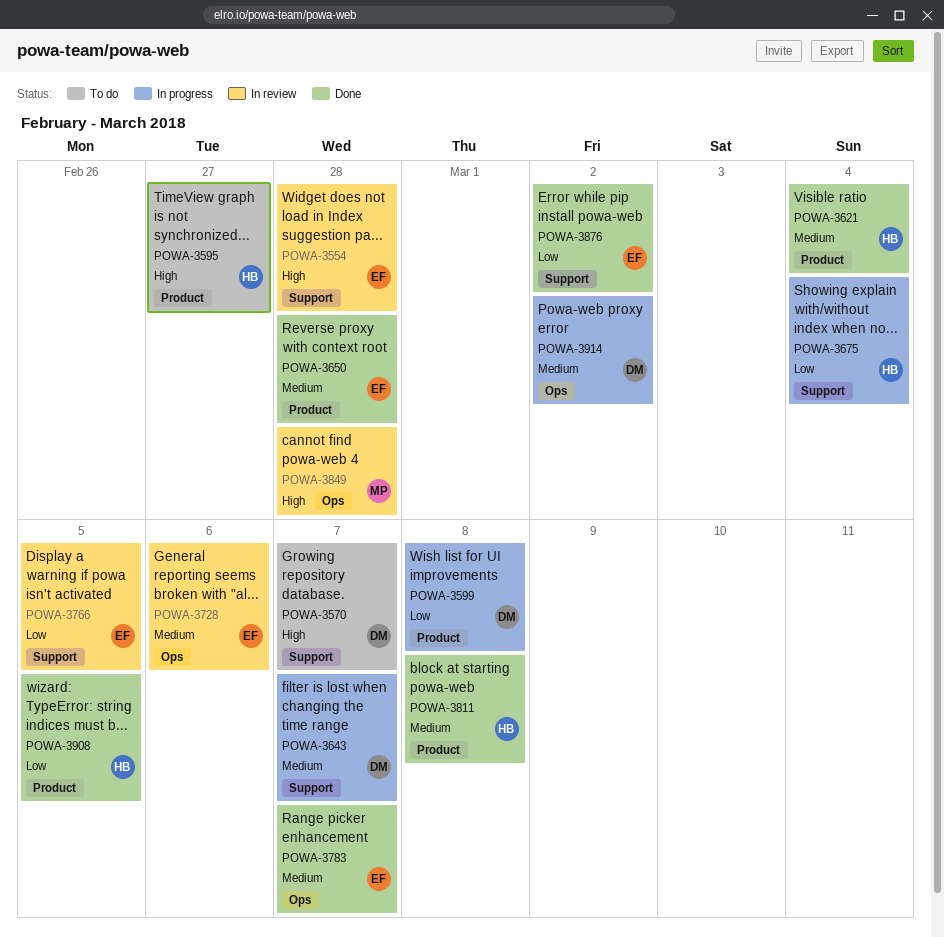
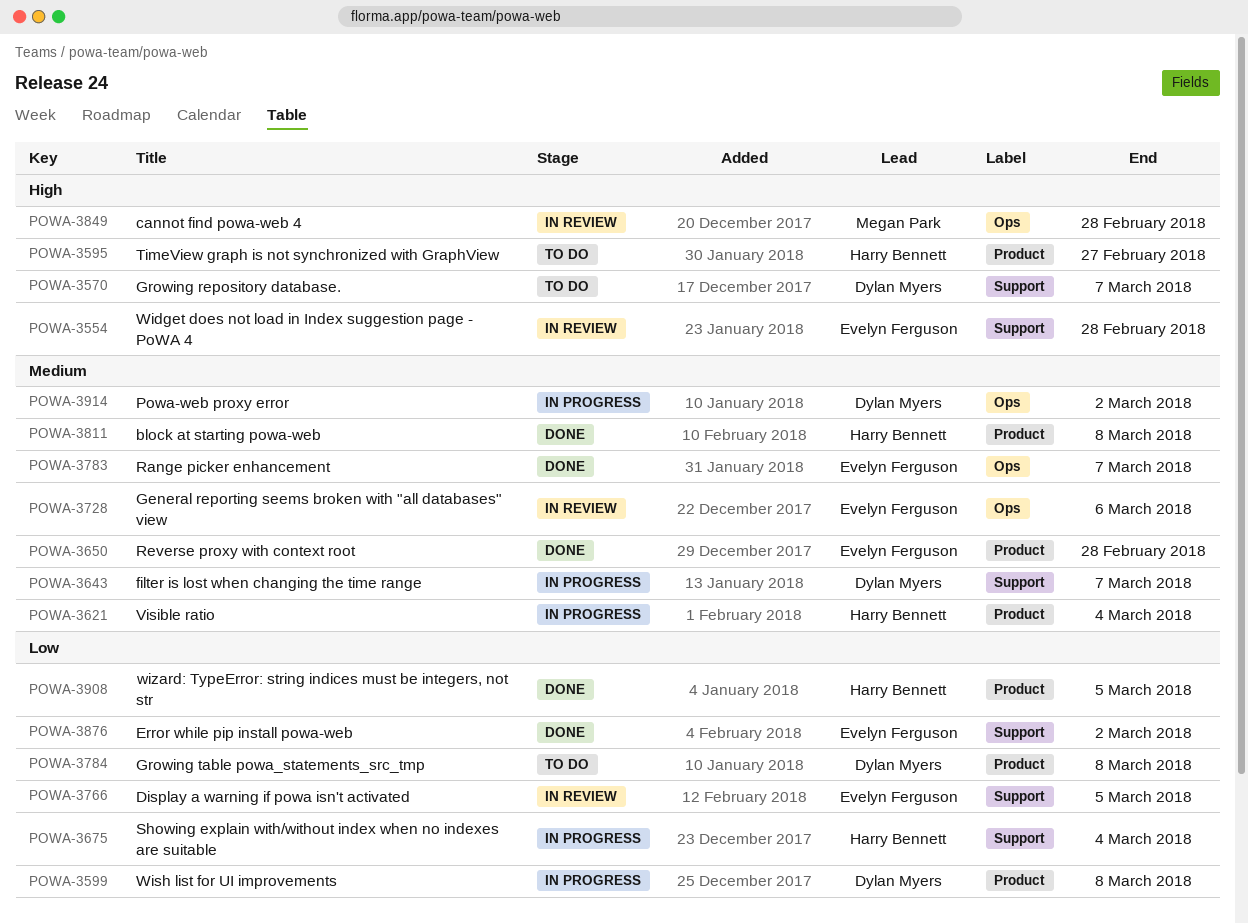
POWA-3621, status: Done -> In progress
POWA-3784: none -> present

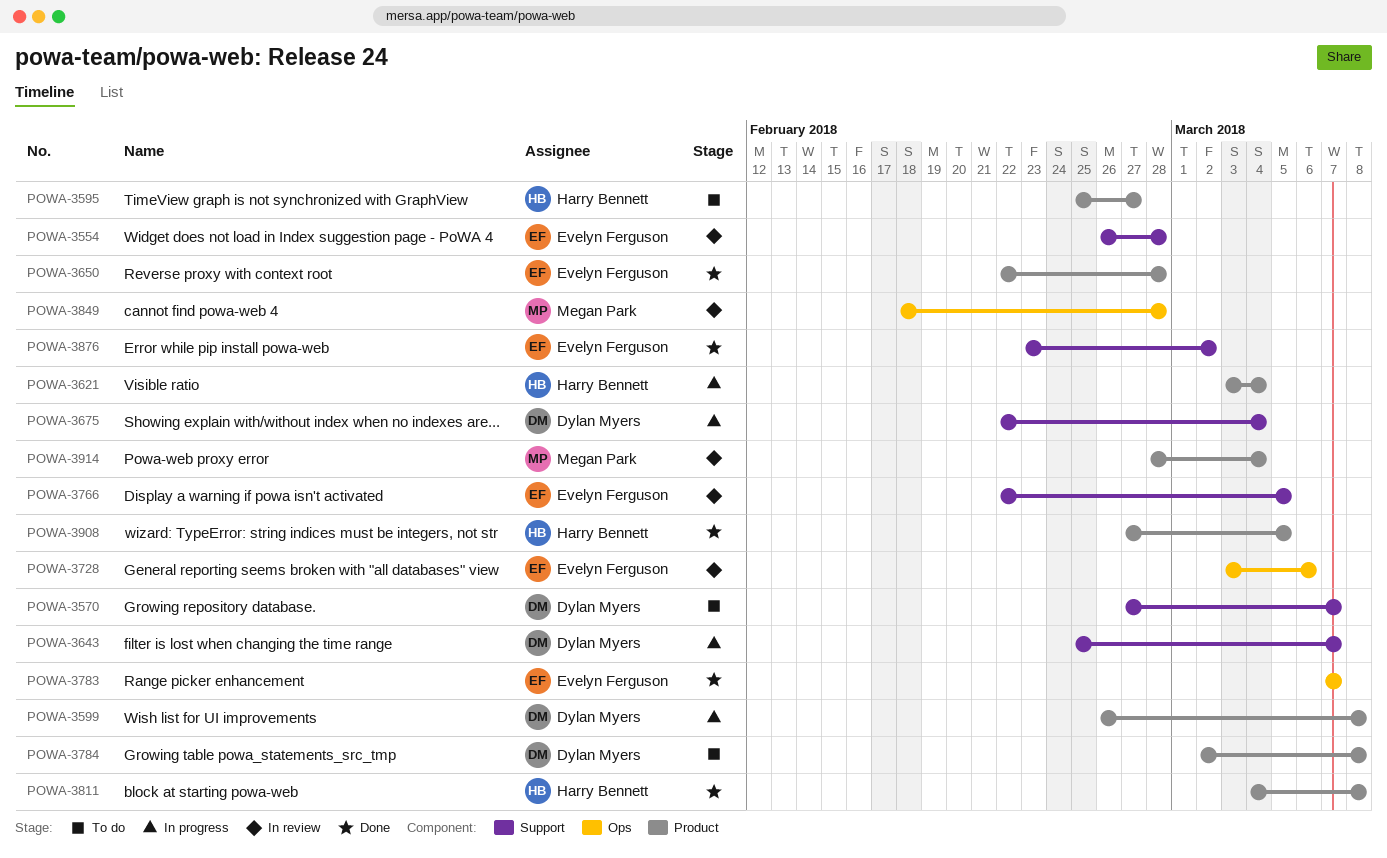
POWA-3675, owner: Harry Bennett -> Dylan Myers
POWA-3914, status: In progress -> In review
POWA-3914, owner: Dylan Myers -> Megan Park
POWA-3914, label: Ops -> Product
POWA-3914, due: Mar 2 -> Mar 4

